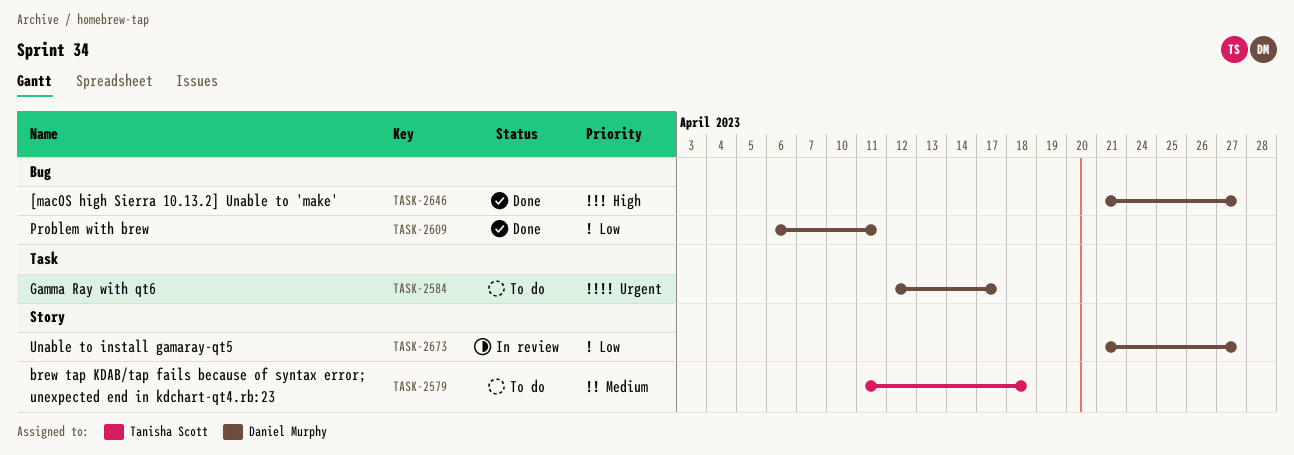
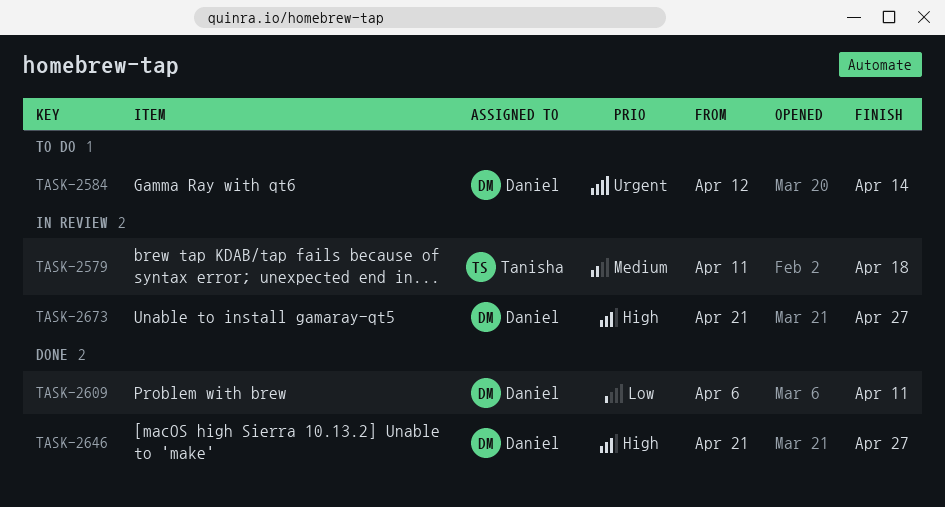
TASK-2579, status: To do -> In review
TASK-2584, due: Apr 17 -> Apr 14
TASK-2673, priority: Low -> High

